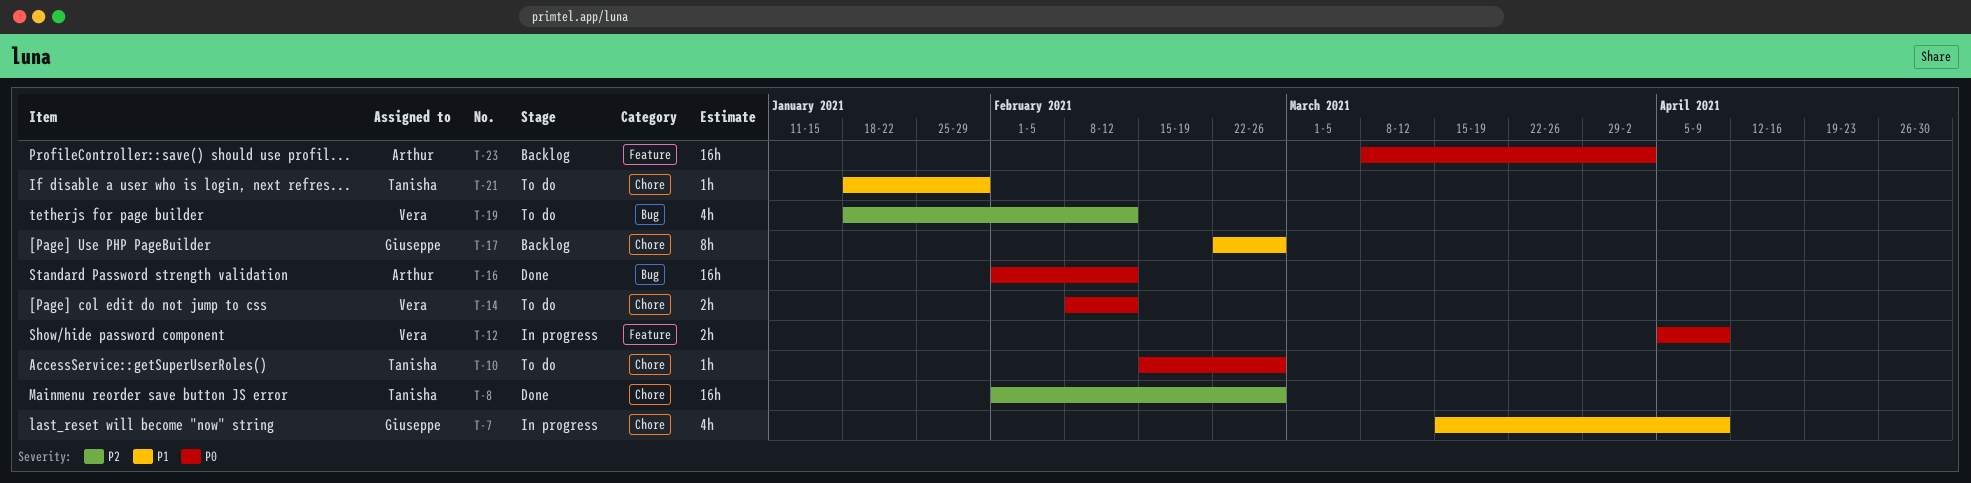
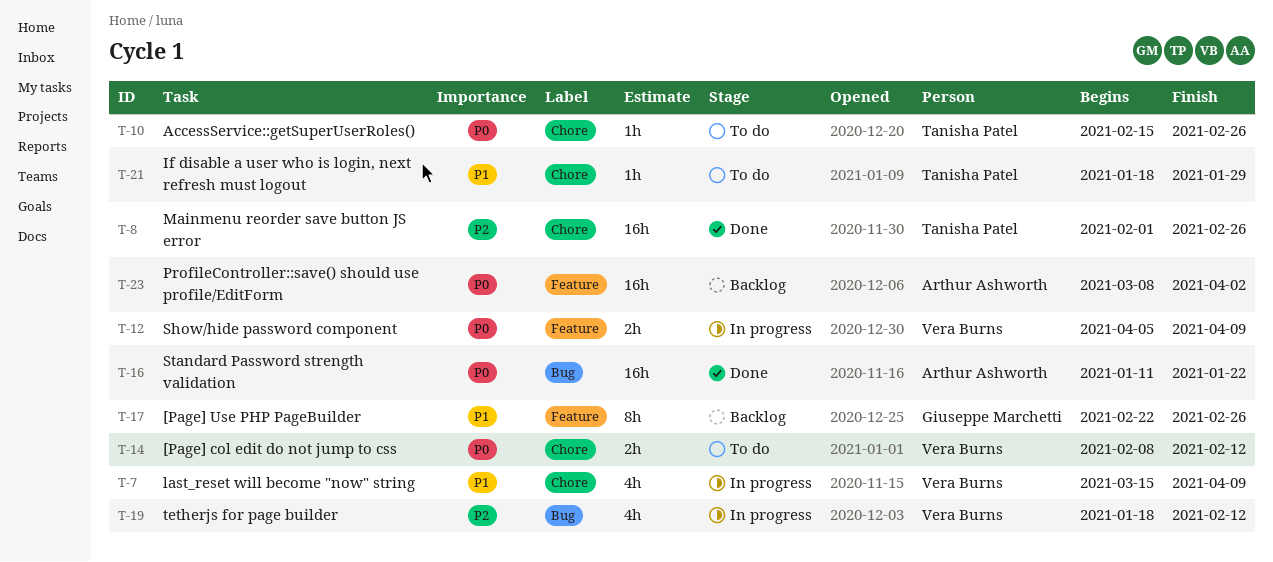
T-7, owner: Giuseppe Marchetti -> Vera Burns
T-16, start: Feb 1 -> Jan 11
T-16, due: Feb 12 -> Jan 22
T-17, label: Chore -> Feature
T-19, status: To do -> In progress

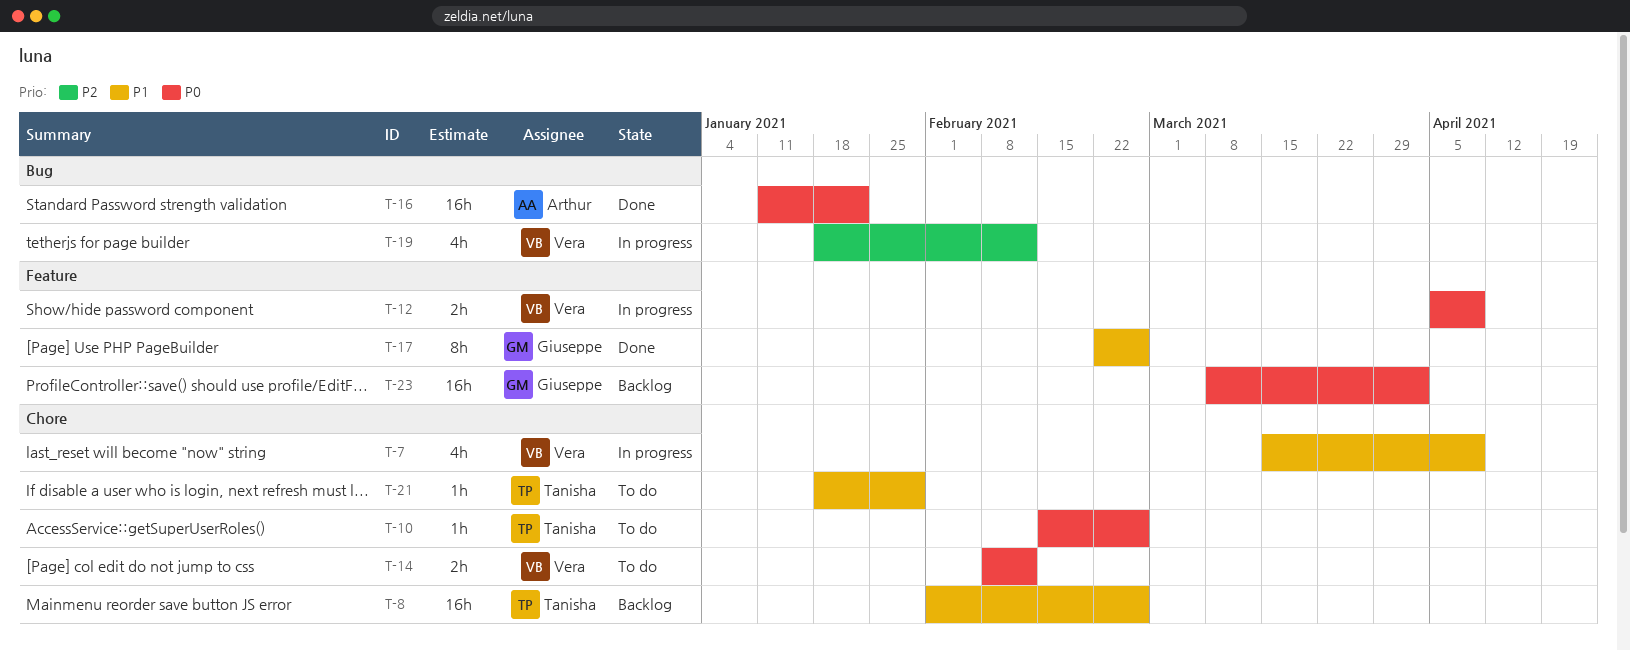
T-8, status: Done -> Backlog
T-8, priority: P2 -> P1
T-17, status: Backlog -> Done
T-23, owner: Arthur Ashworth -> Giuseppe Marchetti

